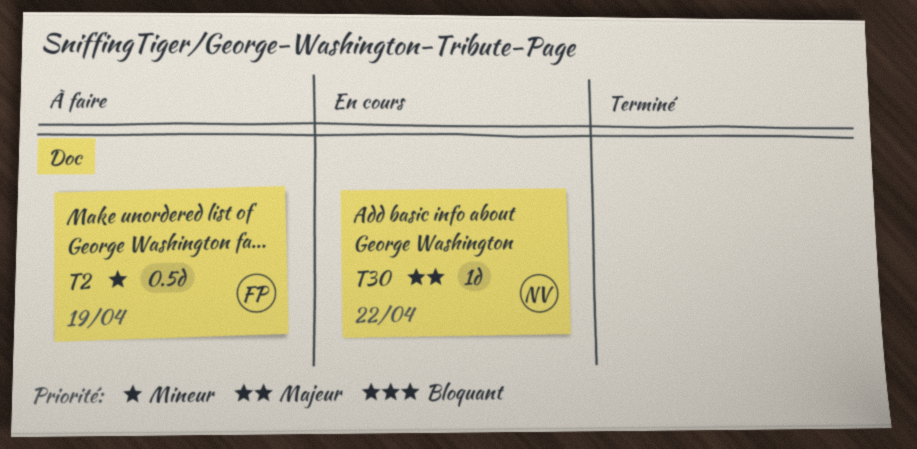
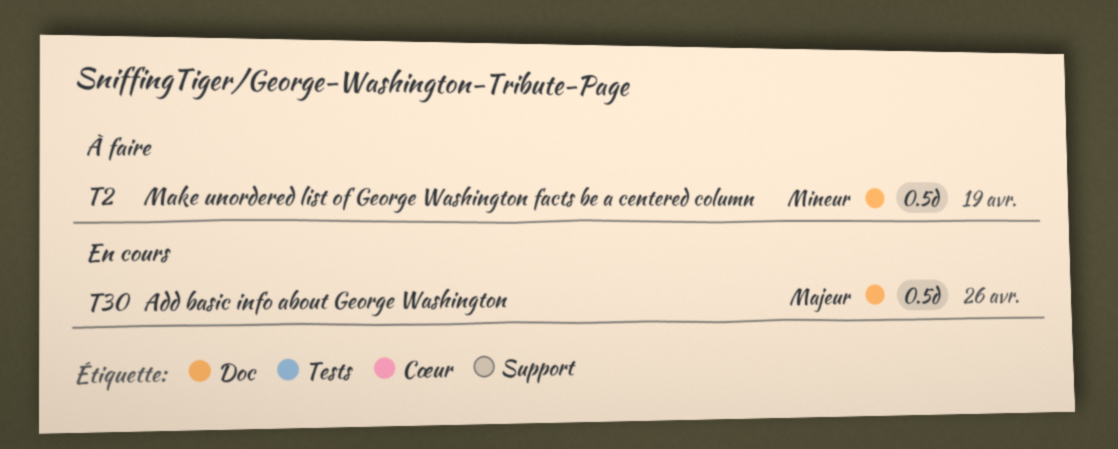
T30, estimate: 1d -> 0.5d
T30, due: Apr 22 -> Apr 26

